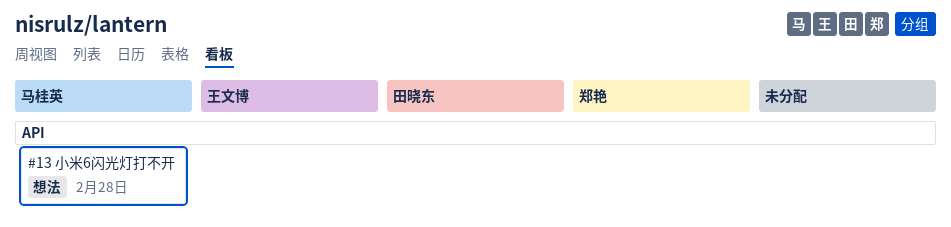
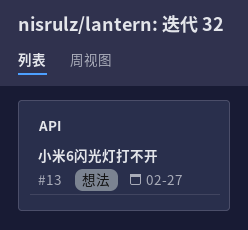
#13, due: Feb 28 -> Feb 27

